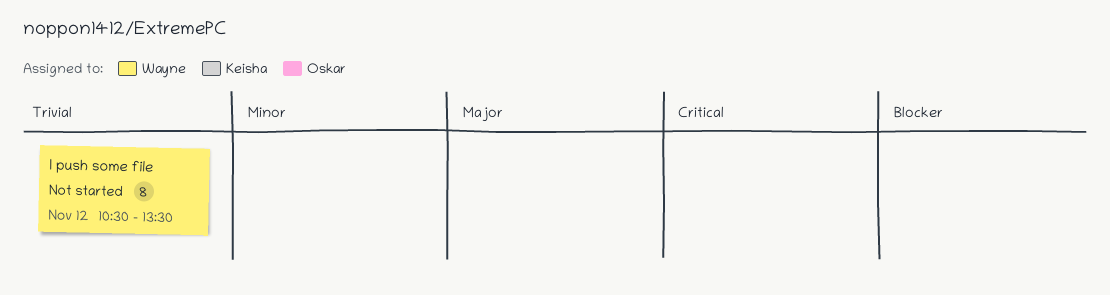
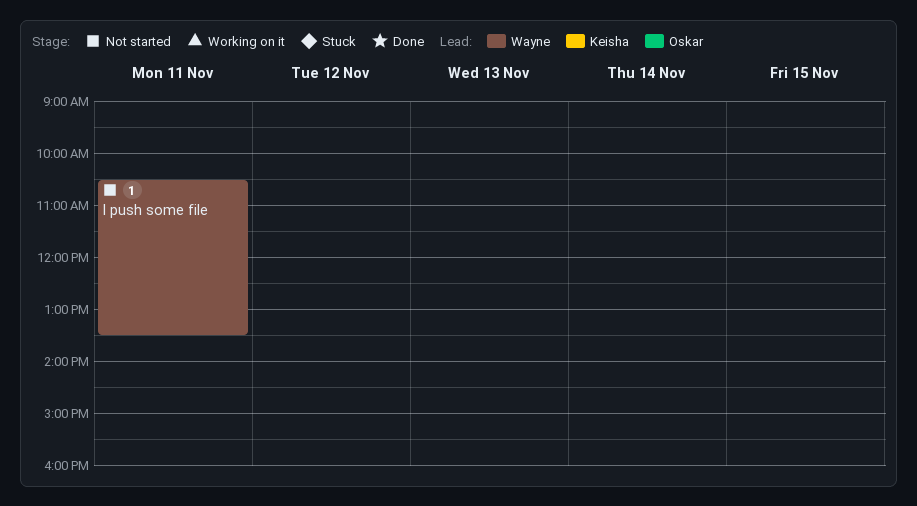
I push some file, estimate: 8 -> 1
I push some file, day: Nov 12 -> Nov 11

